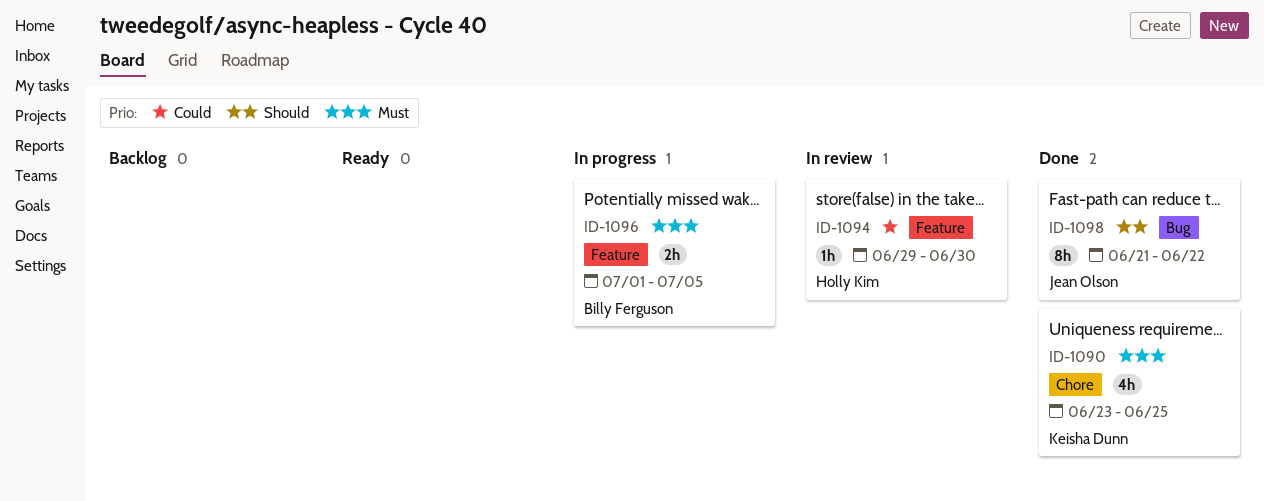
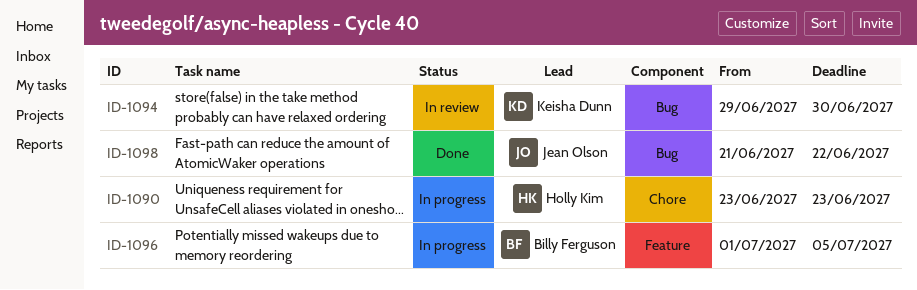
ID-1090, status: Done -> In progress
ID-1090, owner: Keisha Dunn -> Holly Kim
ID-1090, due: Jun 25 -> Jun 23
ID-1094, owner: Holly Kim -> Keisha Dunn
ID-1094, label: Feature -> Bug

